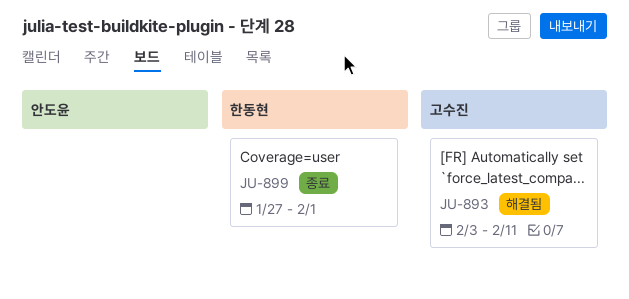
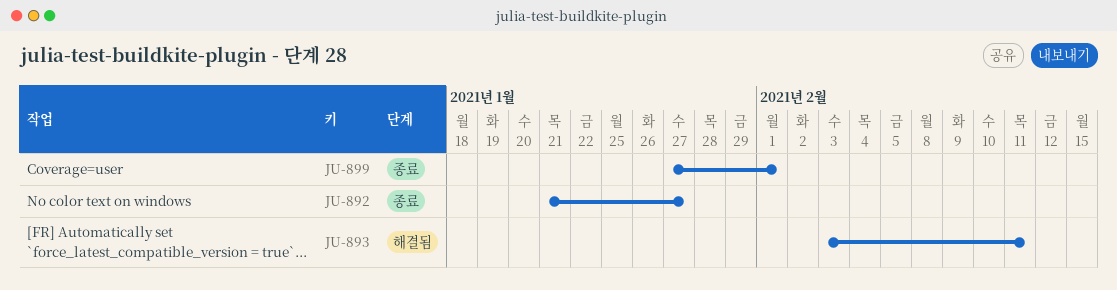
JU-892: none -> present

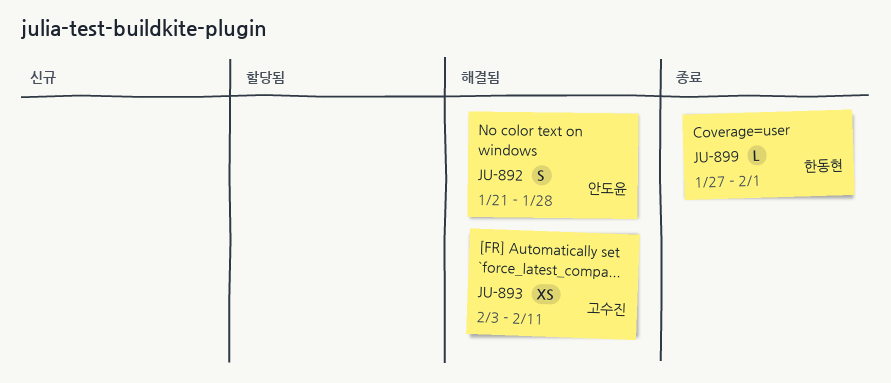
JU-892, status: 종료 -> 해결됨
JU-892, due: Jan 27 -> Jan 28

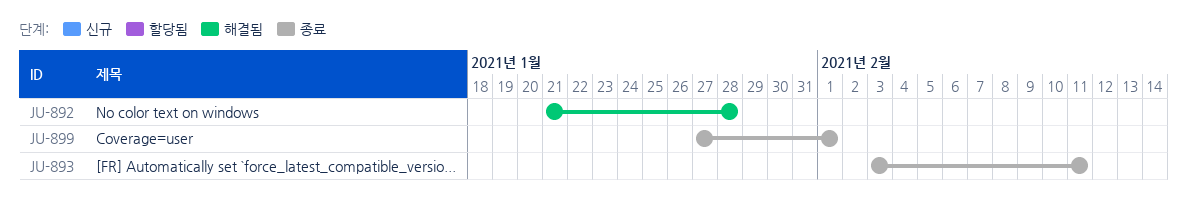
JU-893, status: 해결됨 -> 종료

